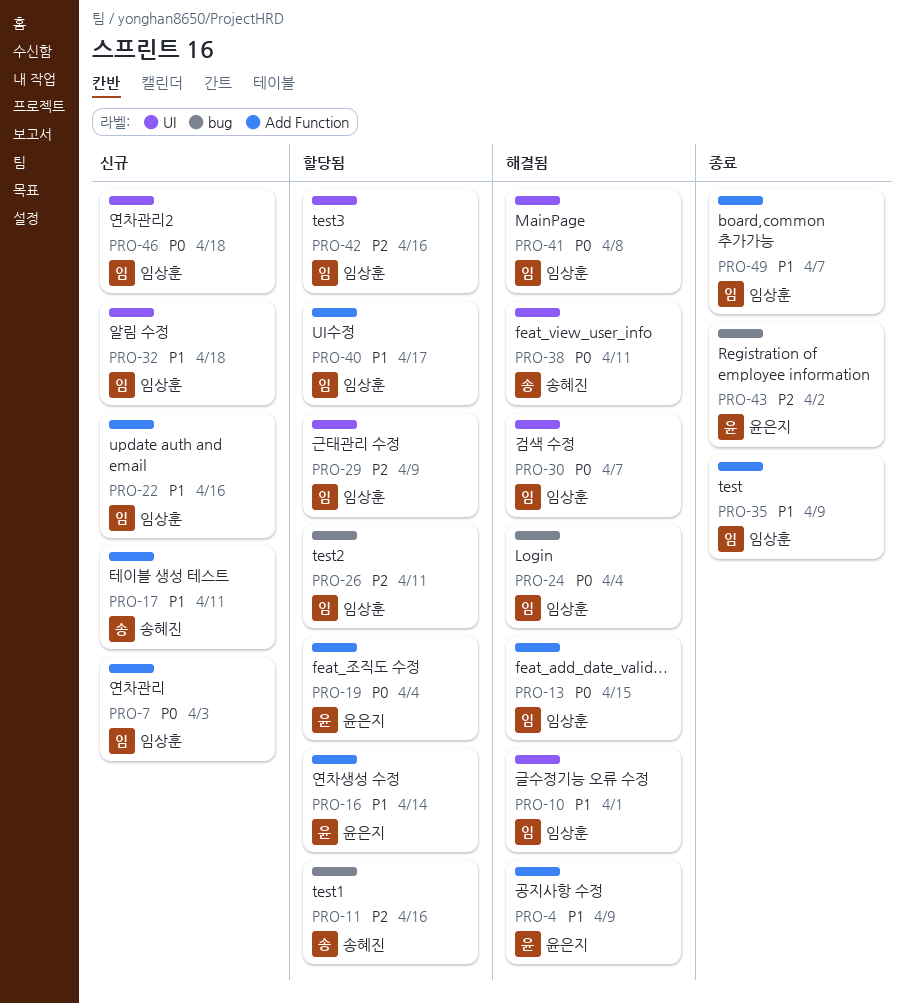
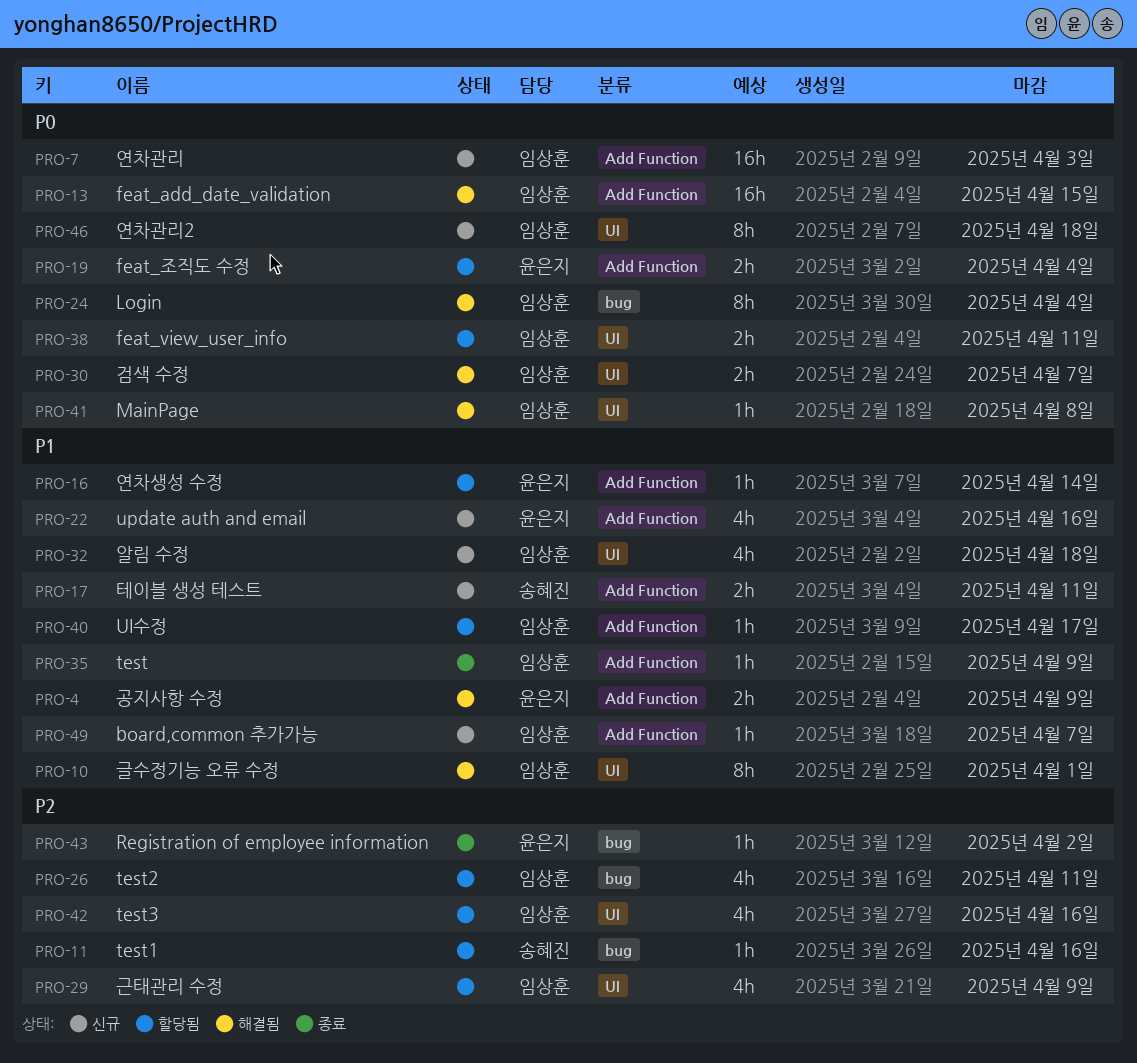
PRO-22, owner: 임상훈 -> 윤은지
PRO-38, status: 해결됨 -> 할당됨
PRO-38, owner: 송혜진 -> 임상훈
PRO-49, status: 종료 -> 신규

